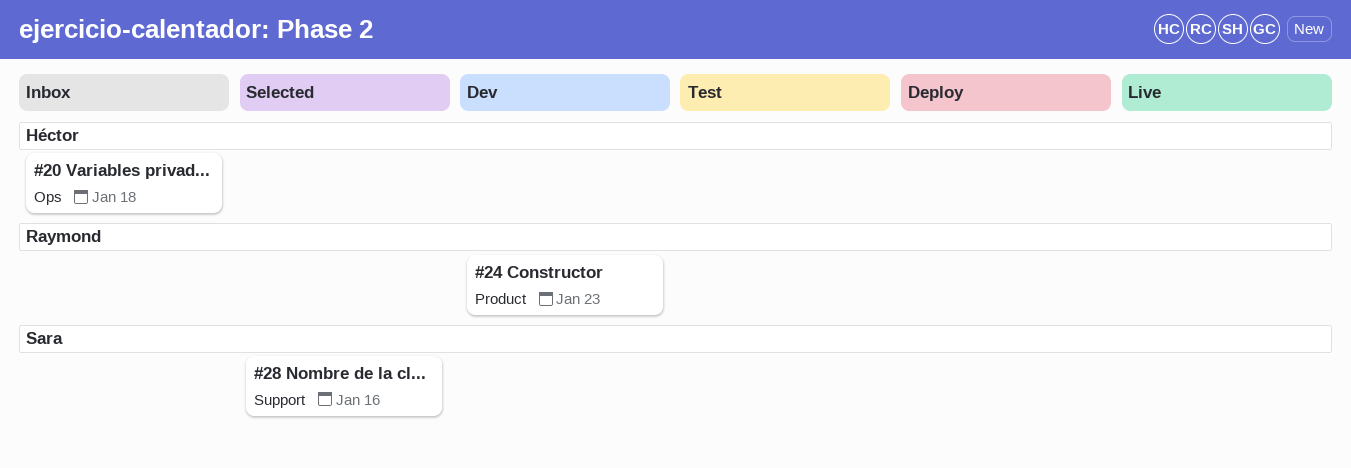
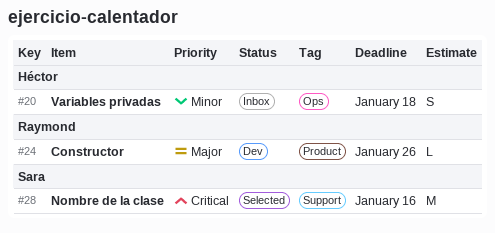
#24, due: Jan 23 -> Jan 26

